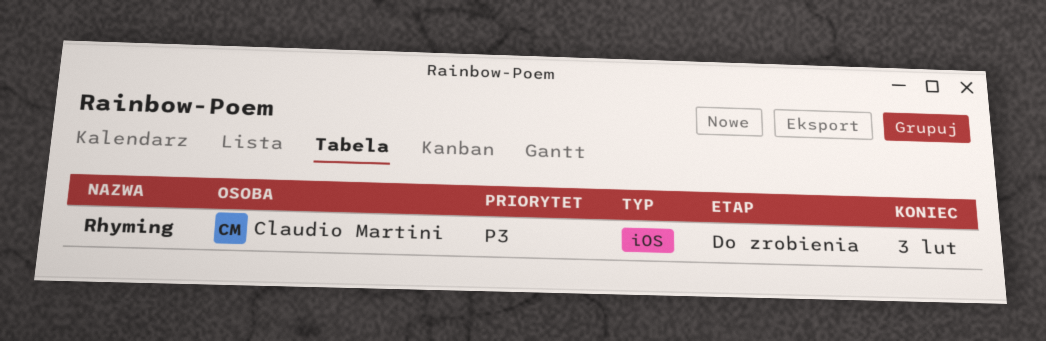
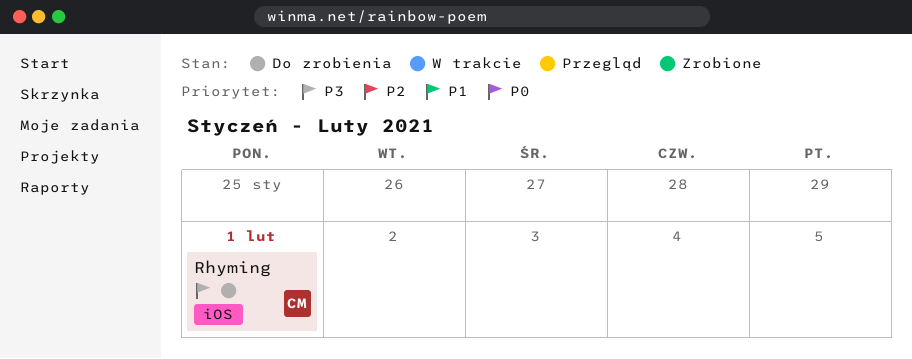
Rhyming, due: Feb 3 -> Feb 1

